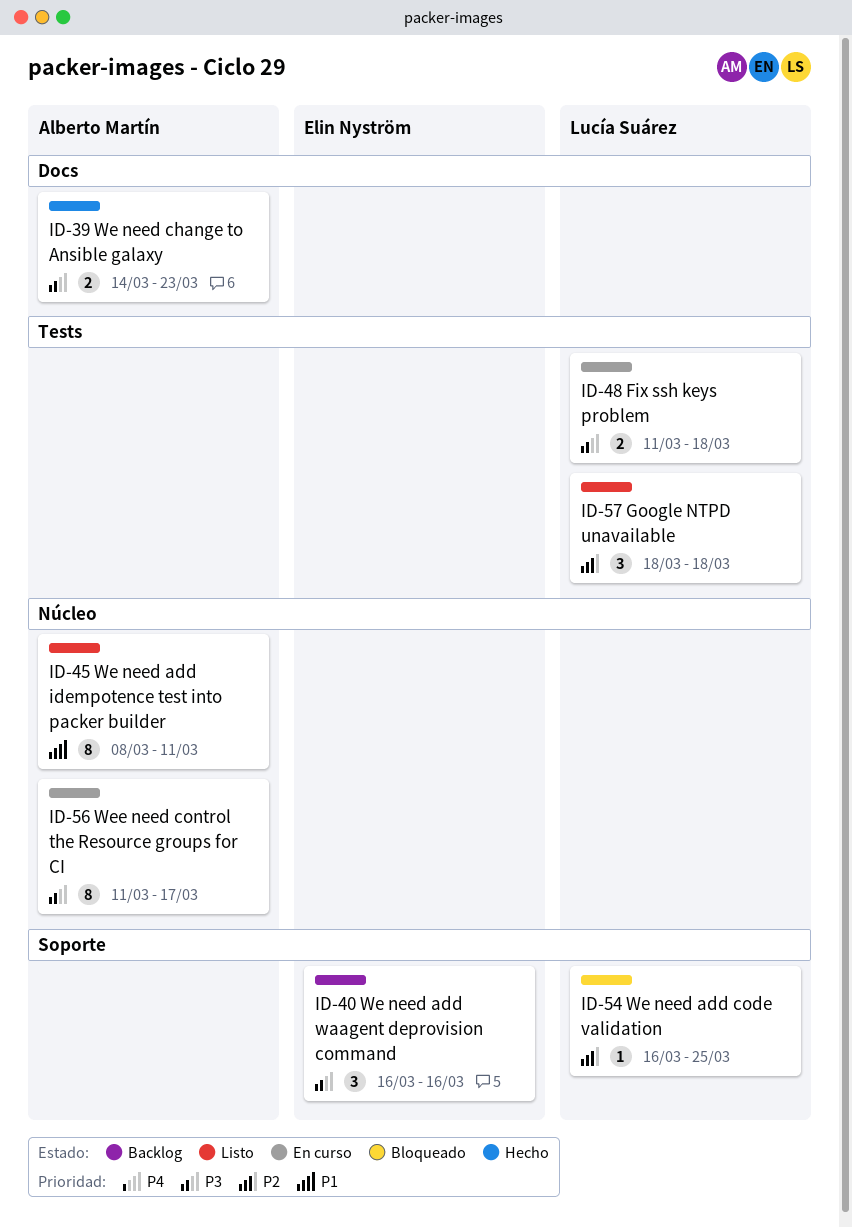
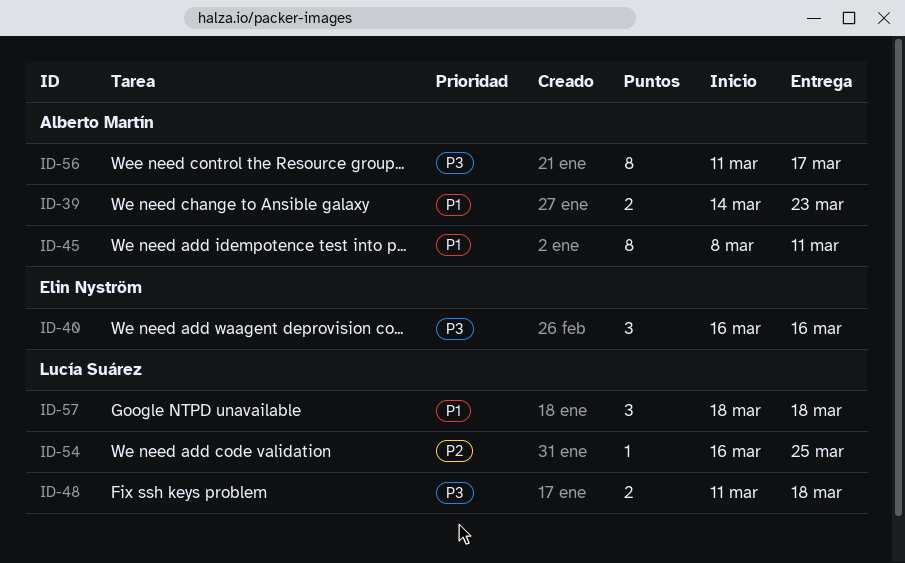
ID-39, priority: P3 -> P1
ID-57, priority: P2 -> P1

